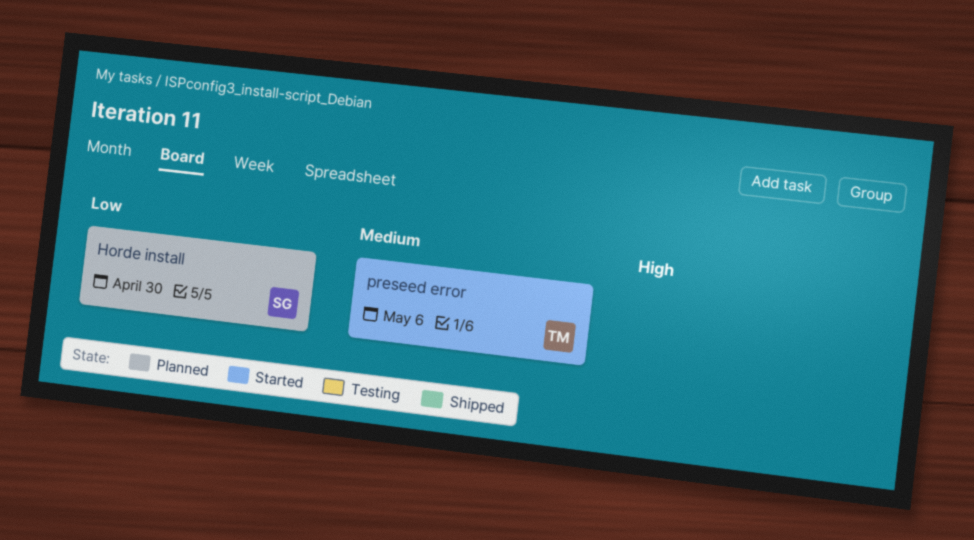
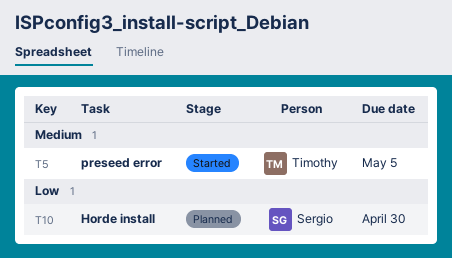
preseed error, due: May 6 -> May 5

